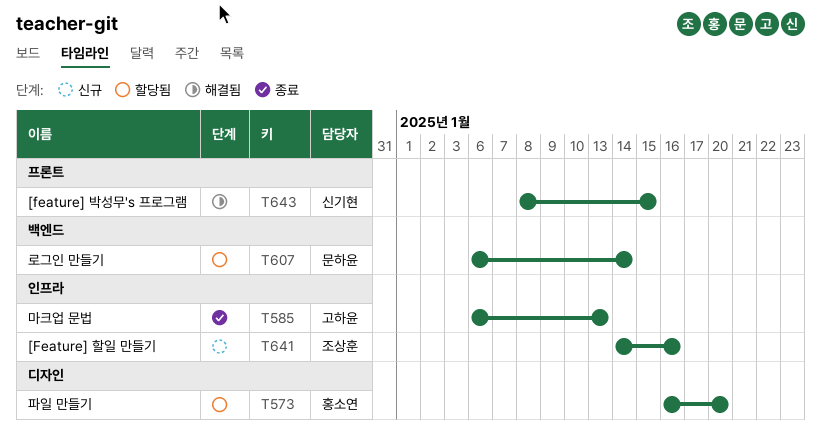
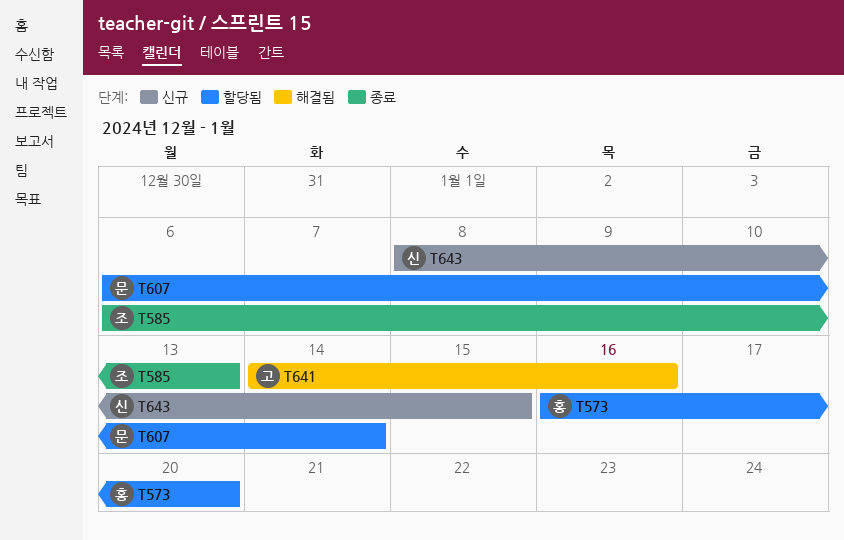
T585, owner: 고하윤 -> 조상훈
T641, status: 신규 -> 해결됨
T641, owner: 조상훈 -> 고하윤
T643, status: 해결됨 -> 신규

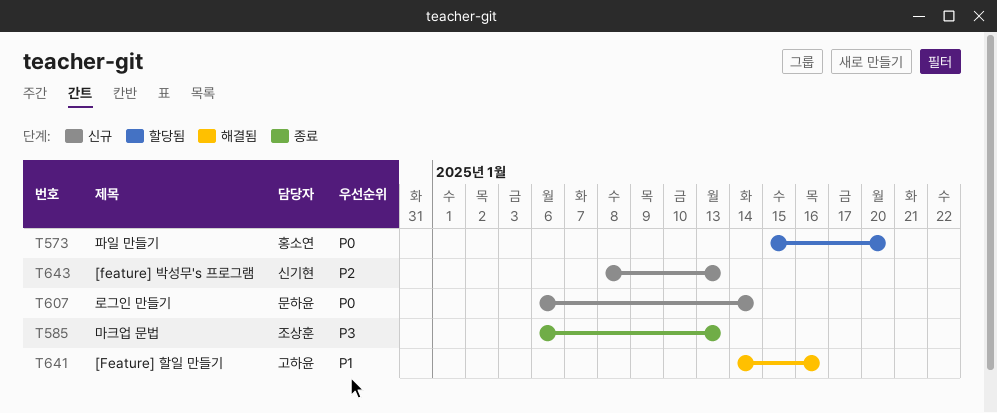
T573, start: Jan 16 -> Jan 15
T607, status: 할당됨 -> 신규
T643, due: Jan 15 -> Jan 13

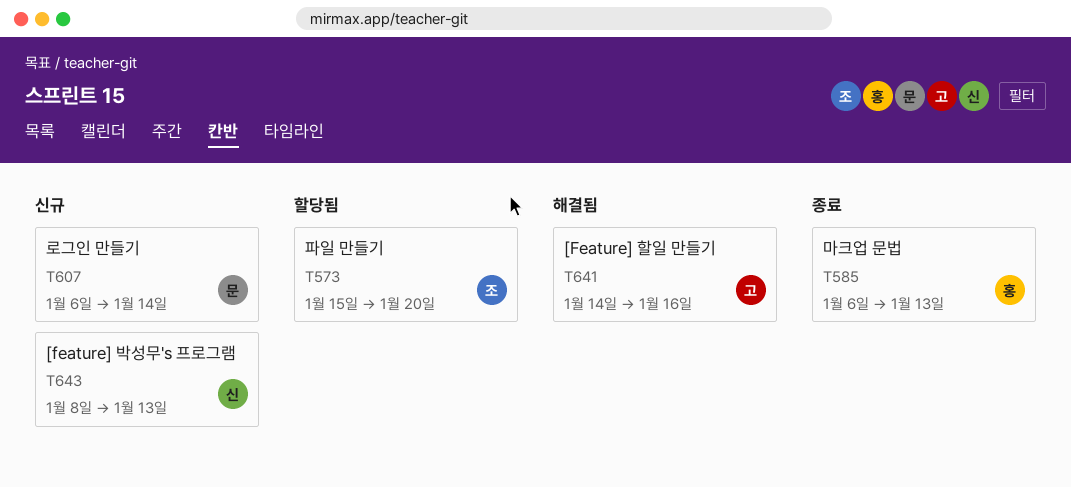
T573, owner: 홍소연 -> 조상훈
T585, owner: 조상훈 -> 홍소연

